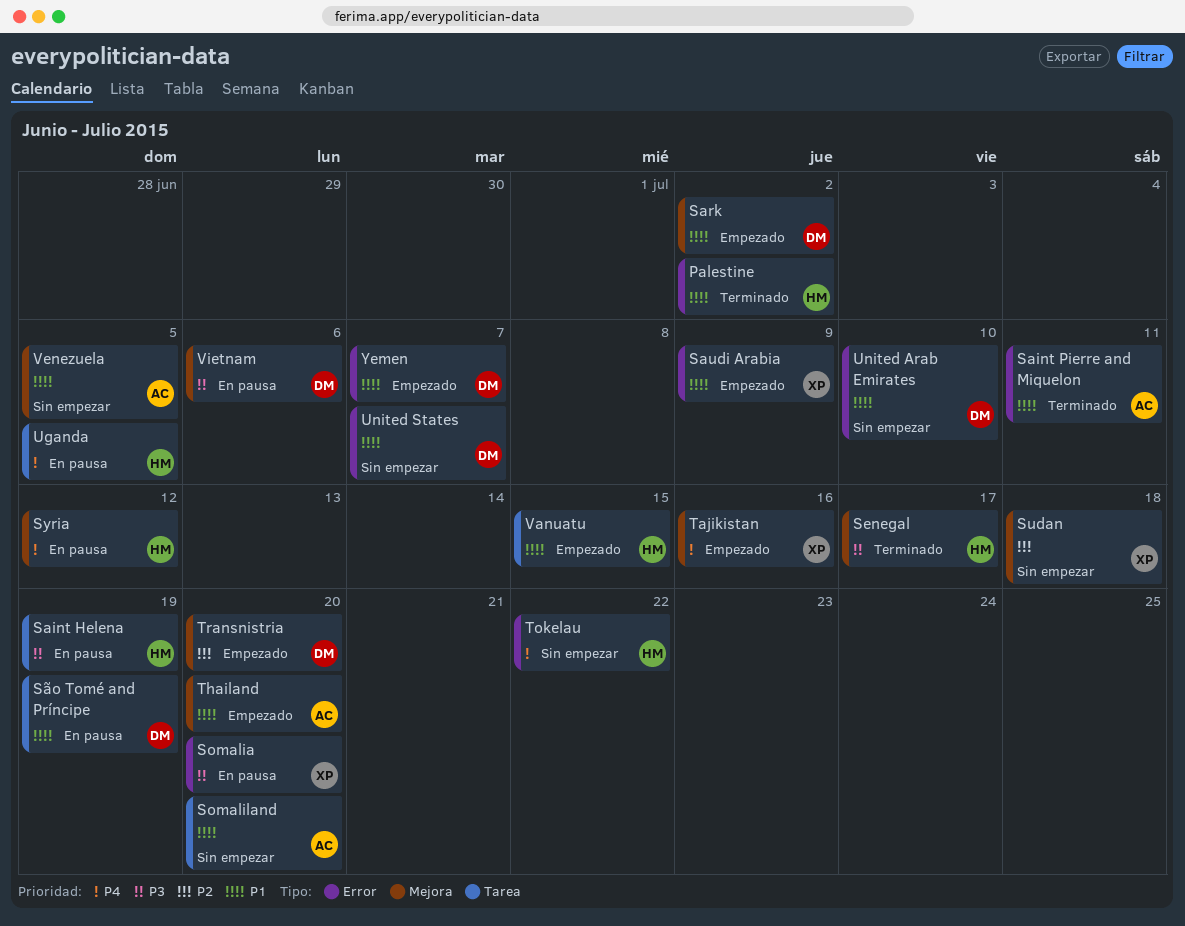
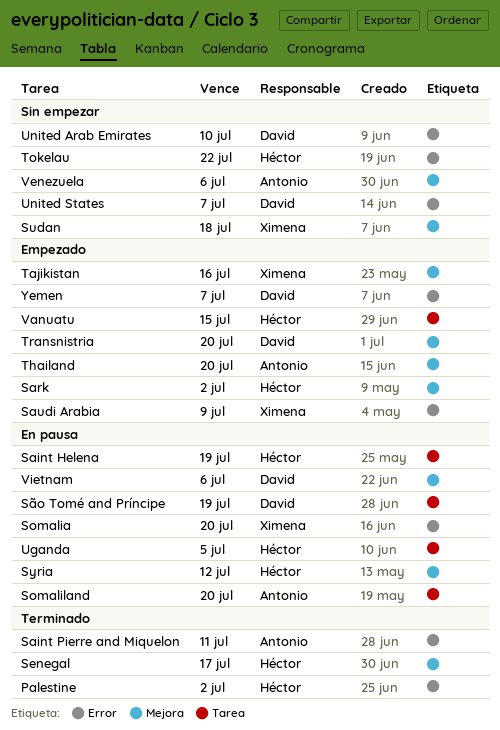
Sark, owner: David -> Héctor
Somaliland, status: Sin empezar -> En pausa
Venezuela, due: Jul 5 -> Jul 6

